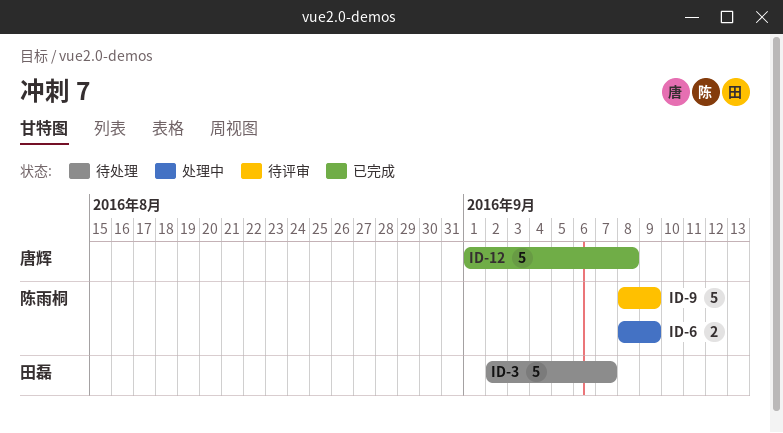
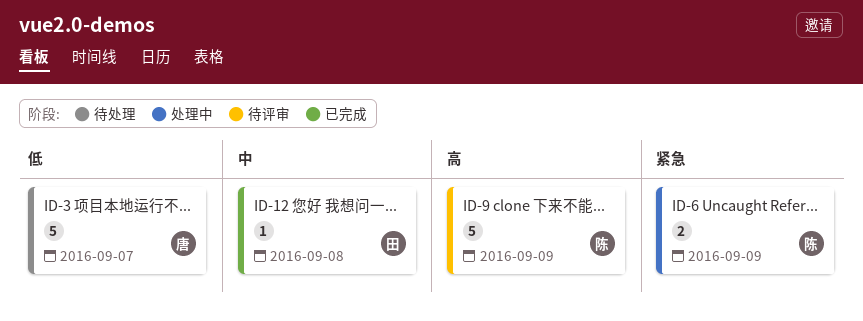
ID-3, owner: 田磊 -> 唐辉
ID-12, owner: 唐辉 -> 田磊
ID-12, estimate: 5 -> 1

